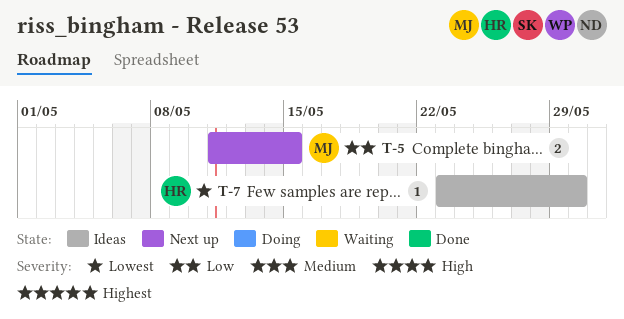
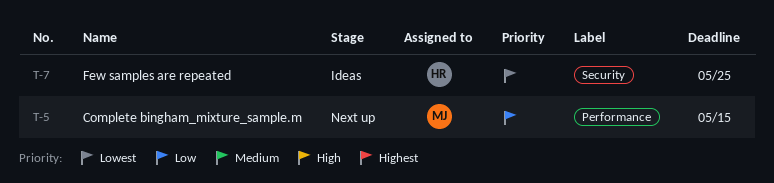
T-7, due: May 30 -> May 25

